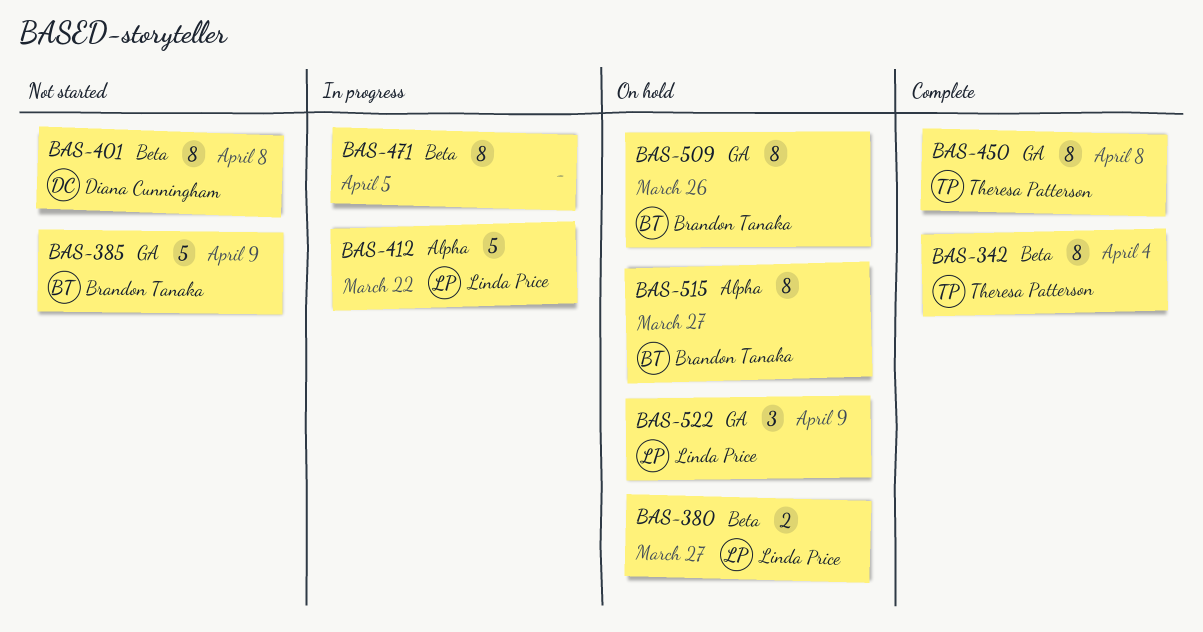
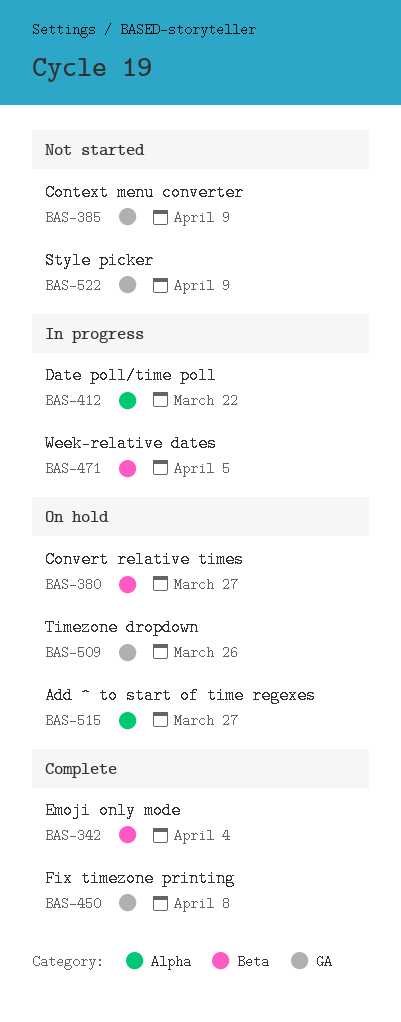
BAS-401: present -> none
BAS-522, status: On hold -> Not started

